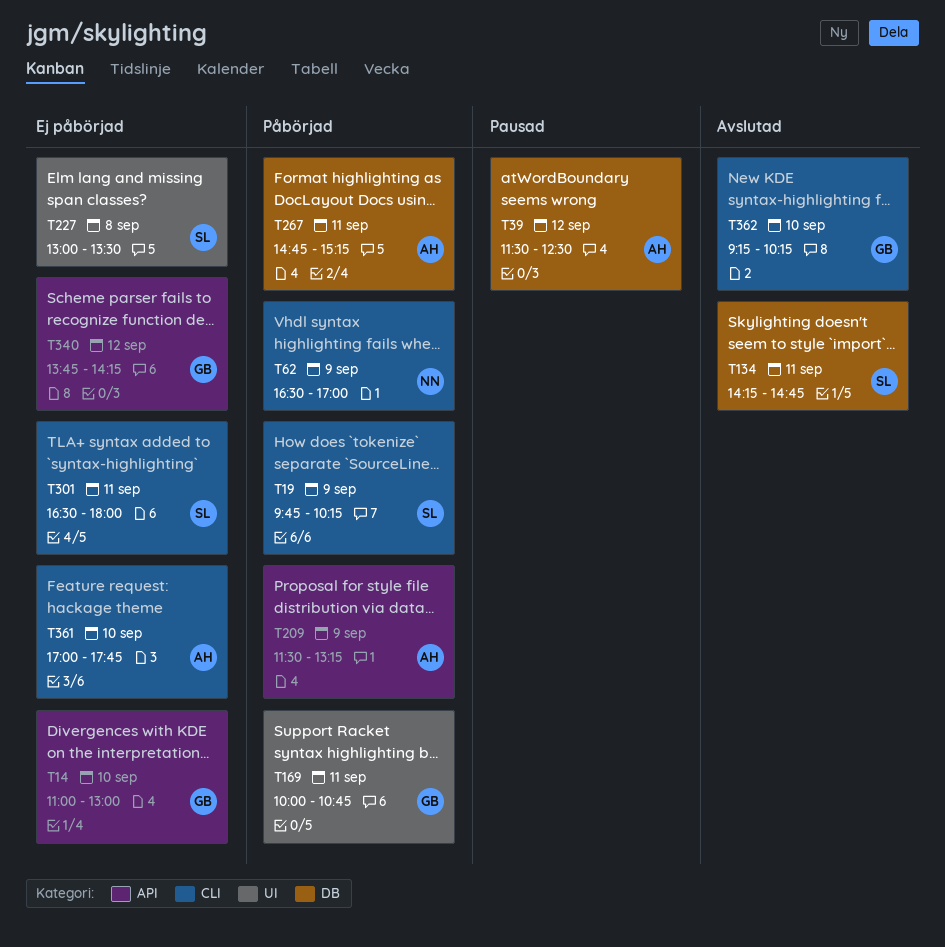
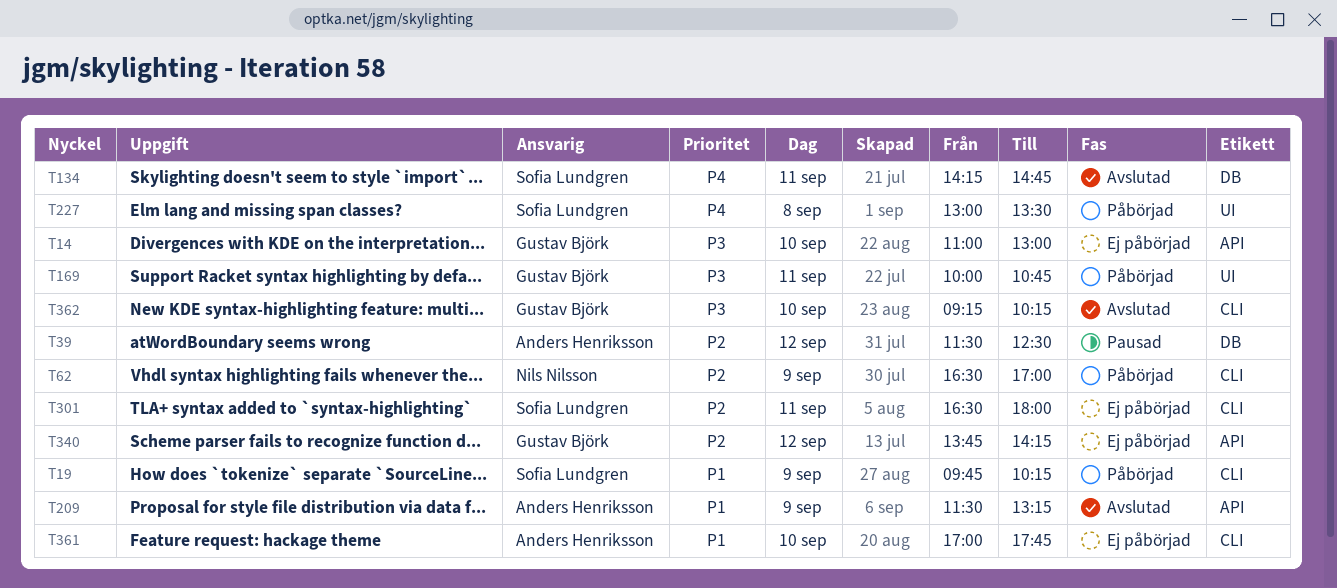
T209, status: Påbörjad -> Avslutad
T227, status: Ej påbörjad -> Påbörjad
T267: present -> none

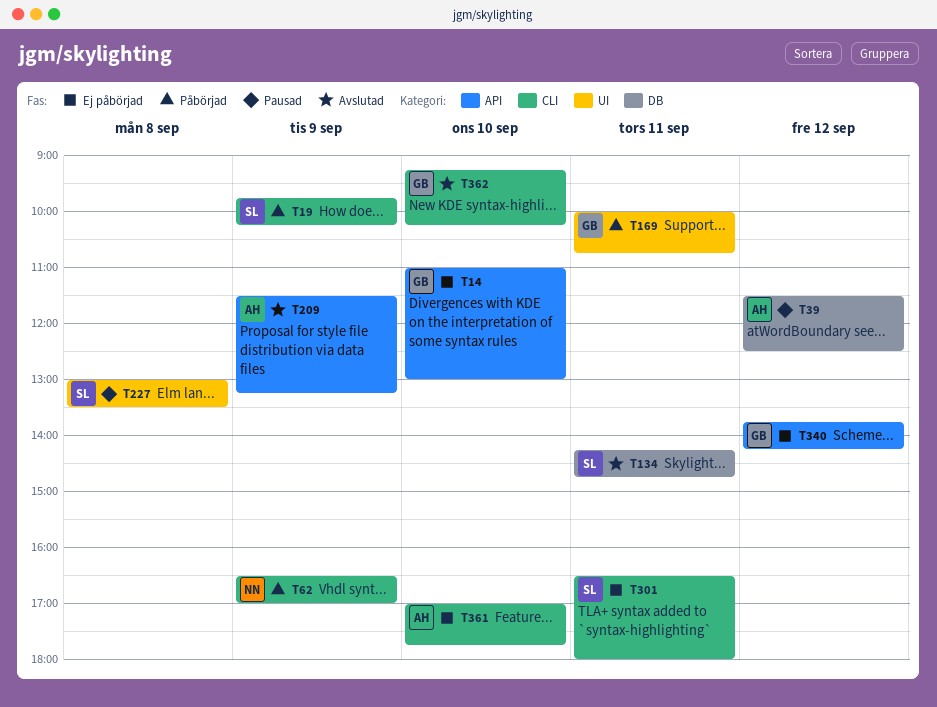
T227, status: Påbörjad -> Pausad

